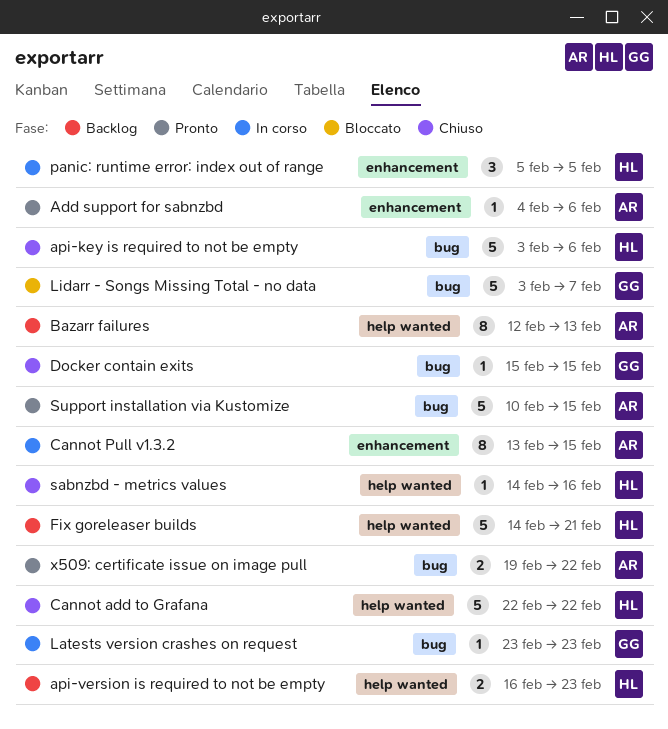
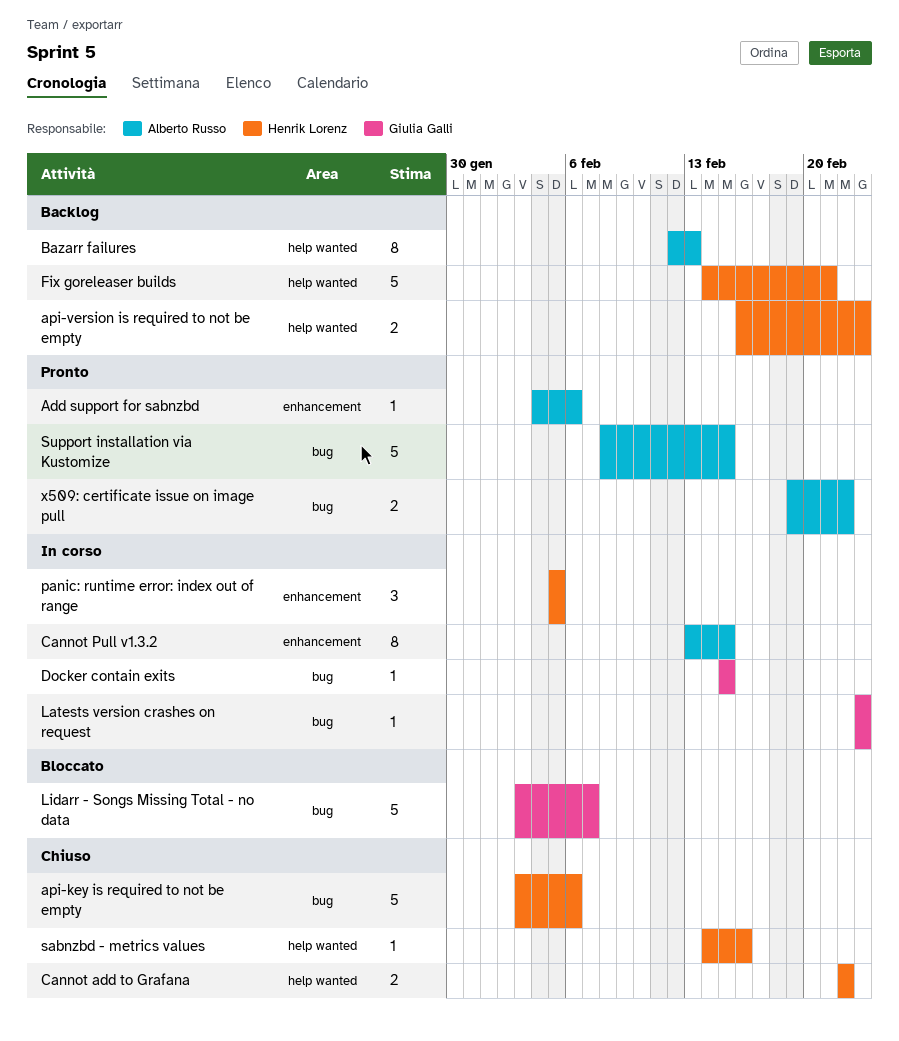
Cannot add to Grafana, estimate: 5 -> 2
Docker contain exits, status: Chiuso -> In corso
Support installation via Kustomize, start: Feb 10 -> Feb 8

